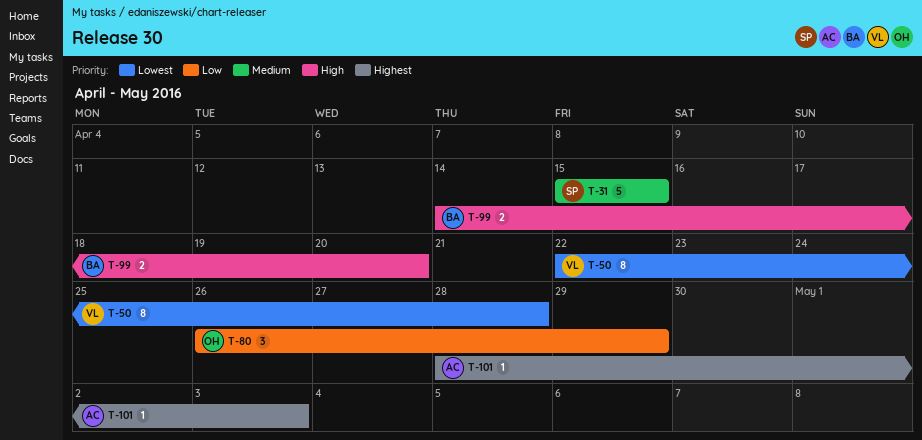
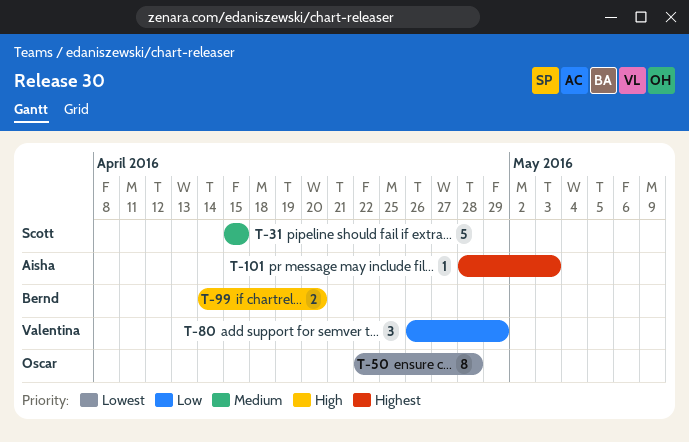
T-50, owner: Valentina -> Oscar
T-80, owner: Oscar -> Valentina

